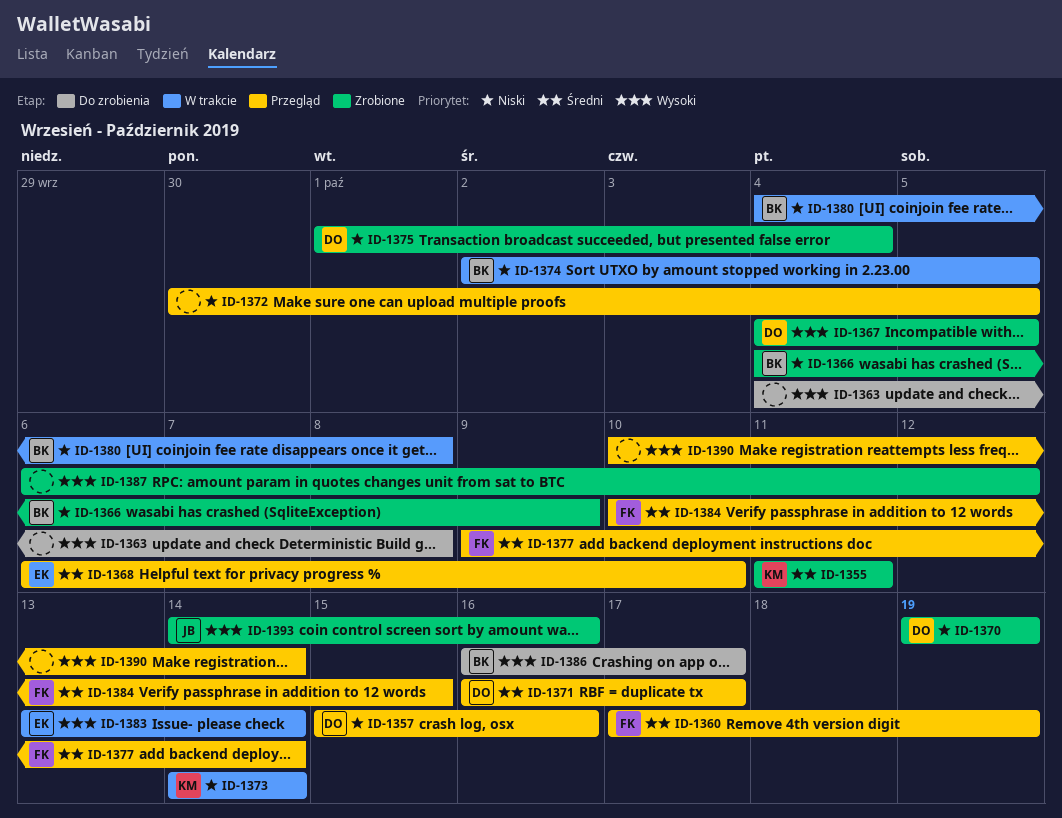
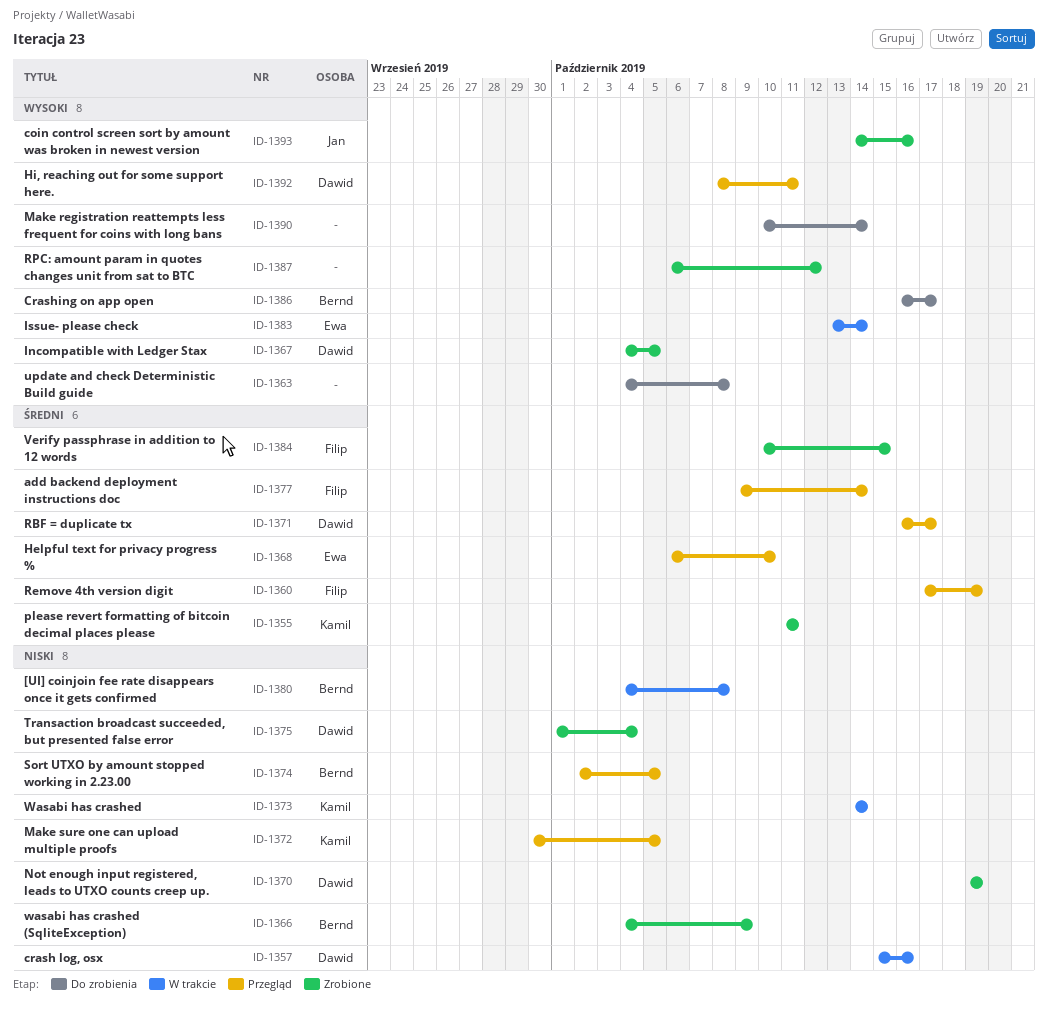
ID-1357, status: Przegląd -> W trakcie
ID-1372, owner: none -> Kamil
ID-1374, status: W trakcie -> Przegląd
ID-1384, status: Przegląd -> Zrobione
ID-1390, status: Przegląd -> Do zrobienia
ID-1392: none -> present

